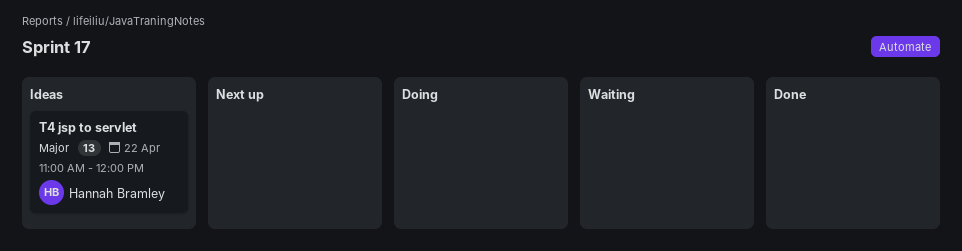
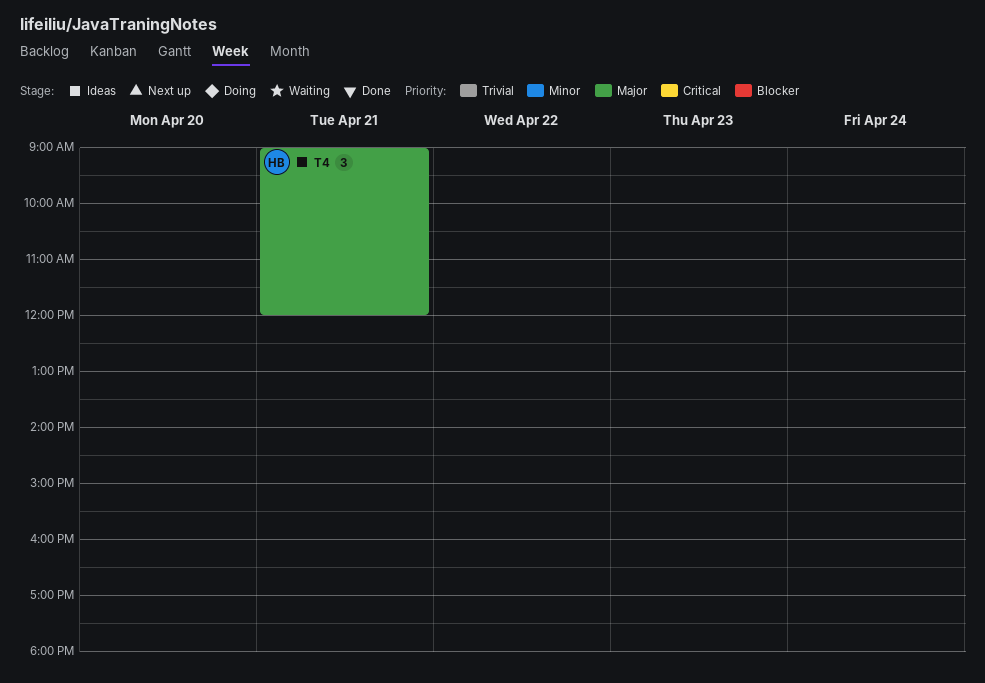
T4, estimate: 13 -> 3
T4, day: Apr 22 -> Apr 21
T4, begins: 11:00 -> 09:00

